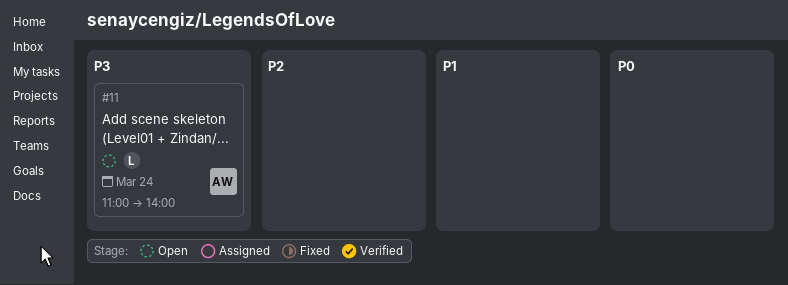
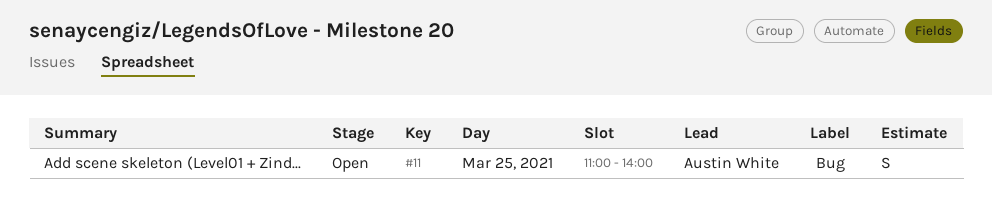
#11, estimate: L -> S
#11, day: Mar 24 -> Mar 25

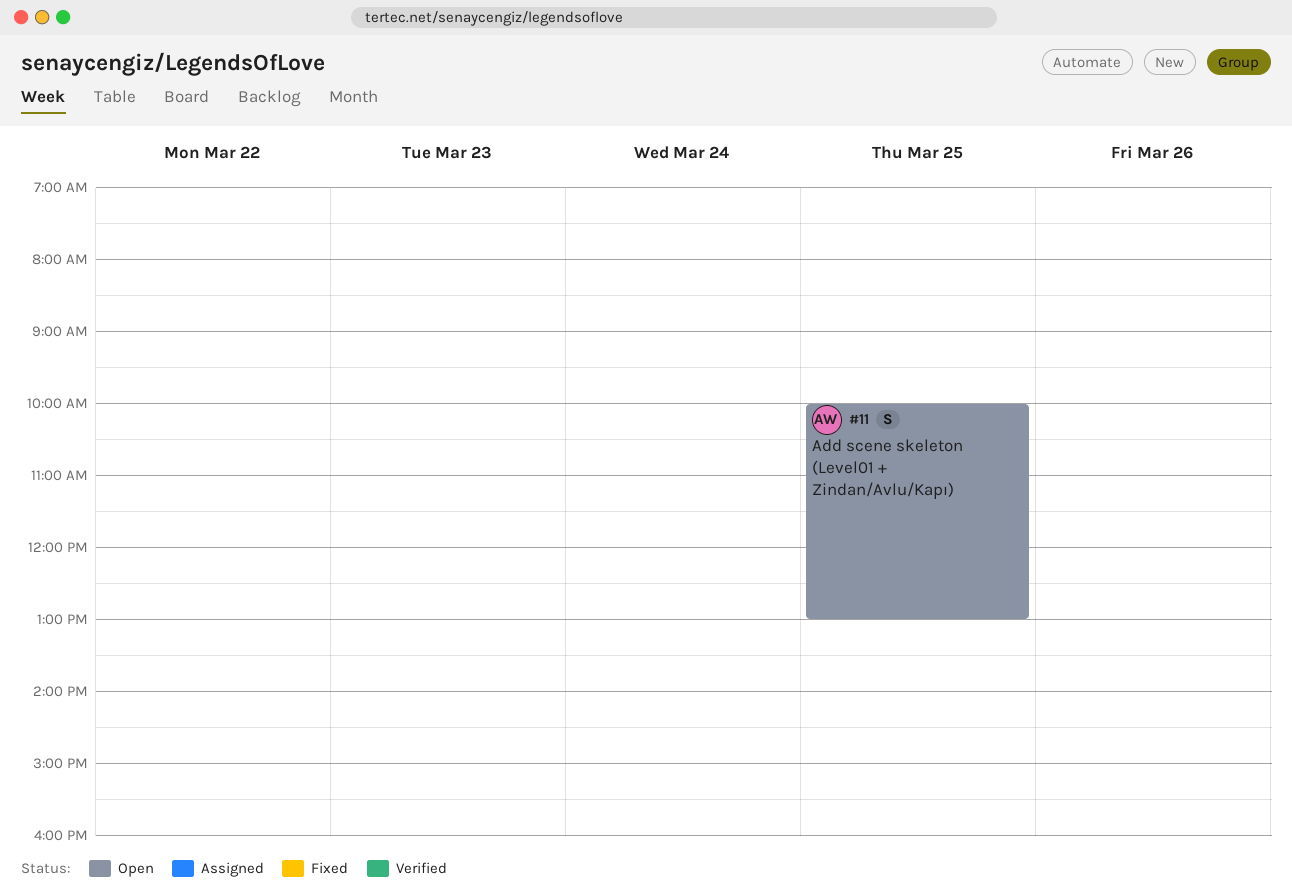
#11, begins: 11:00 -> 10:00
#11, ends: 14:00 -> 13:00

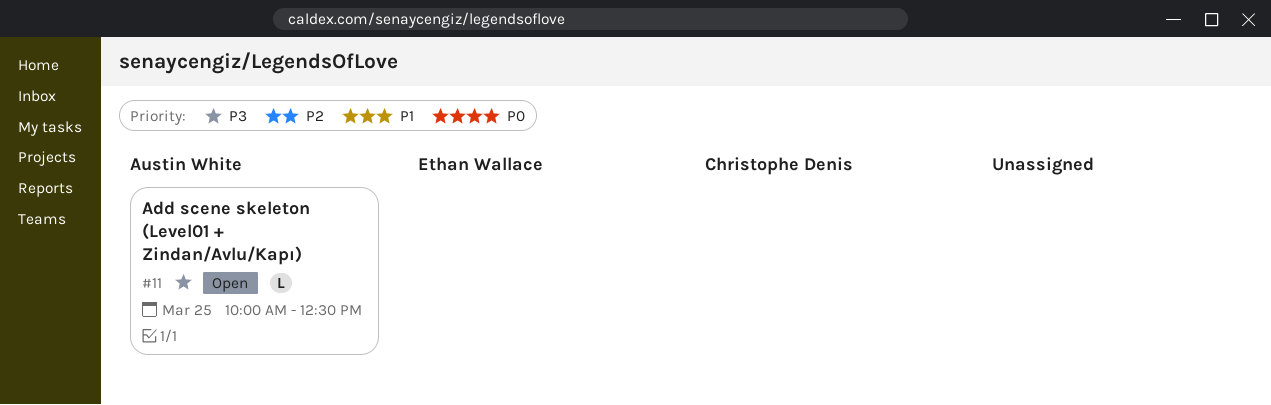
#11, estimate: S -> L
#11, ends: 13:00 -> 12:30

